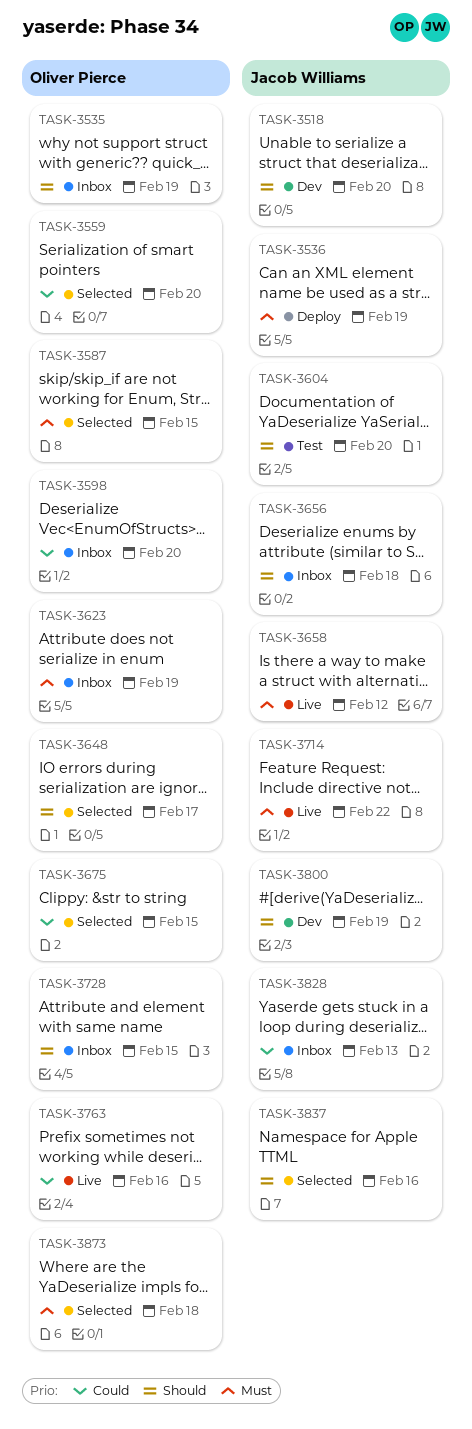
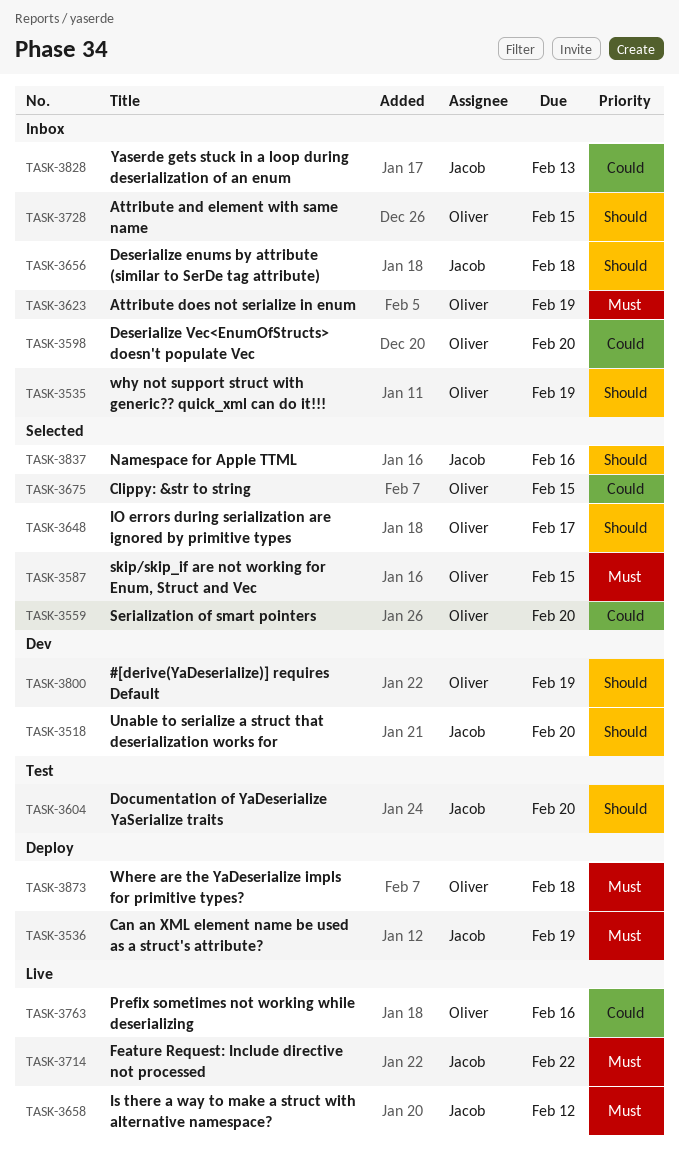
TASK-3800, owner: Jacob Williams -> Oliver Pierce
TASK-3873, status: Selected -> Deploy

